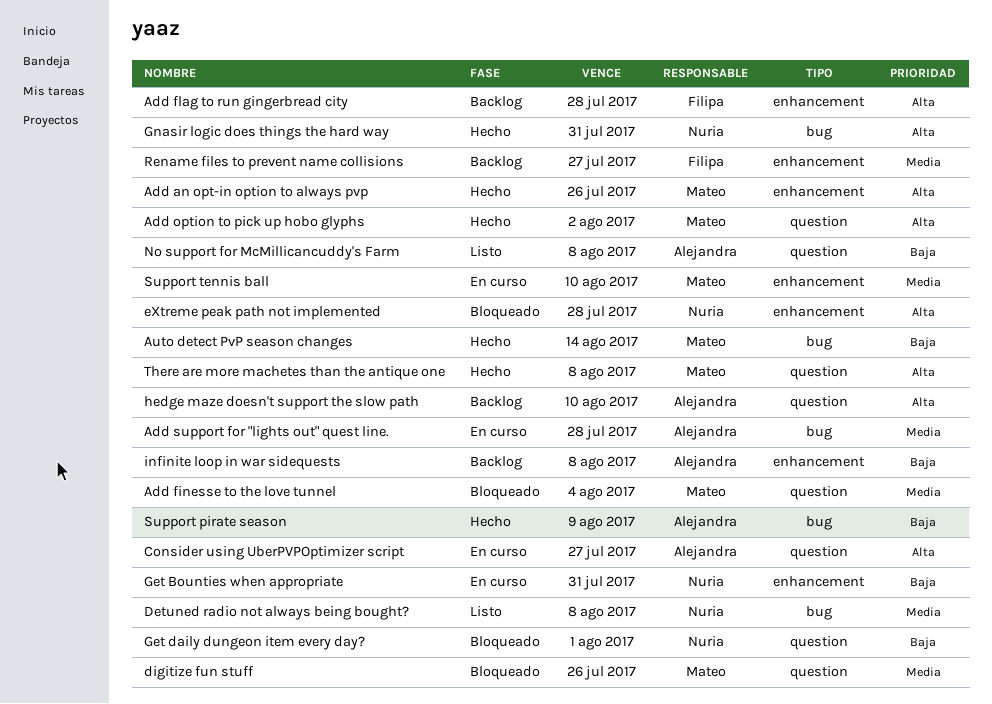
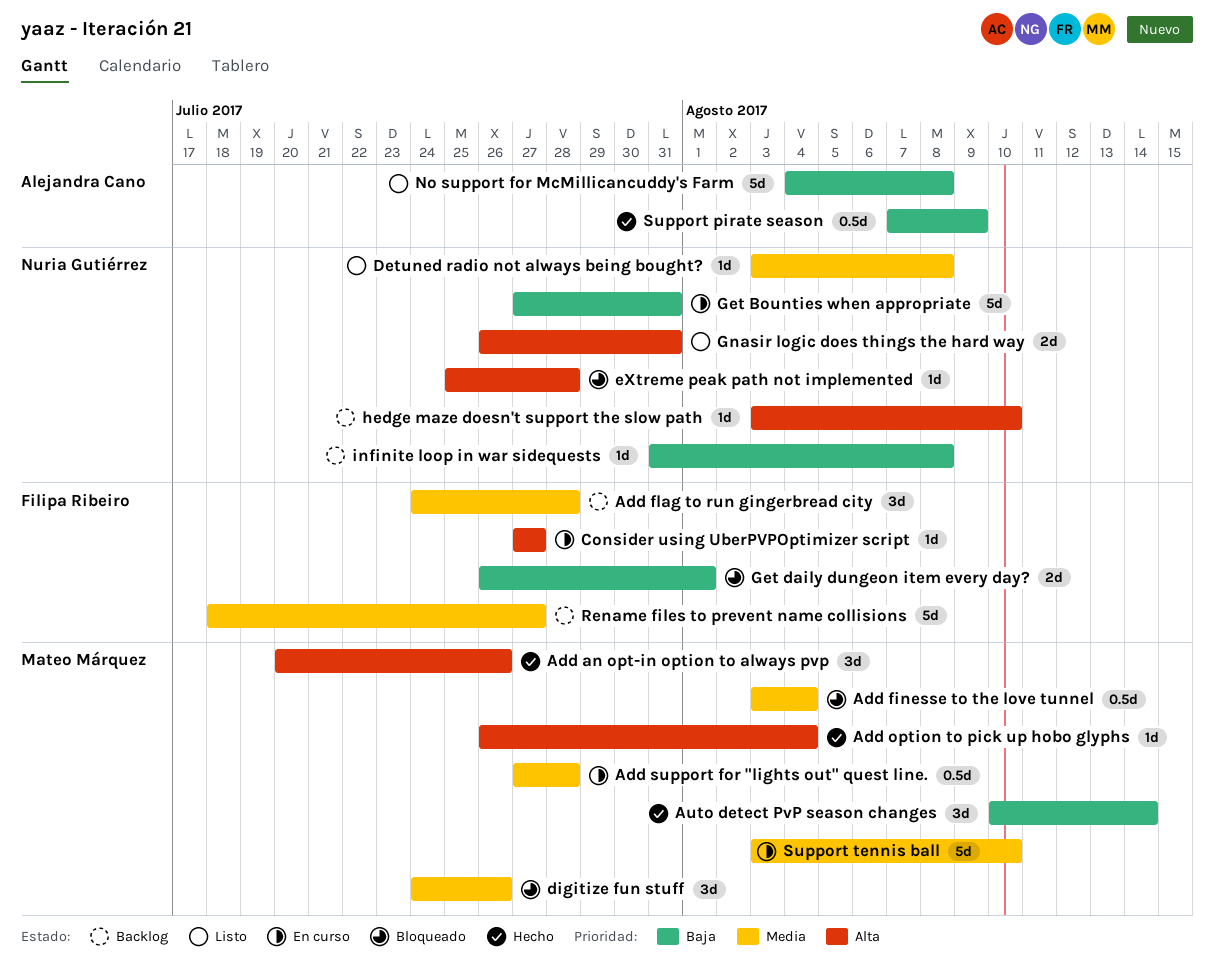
Add flag to run gingerbread city, priority: Alta -> Media
Add option to pick up hobo glyphs, due: Aug 2 -> Aug 4
Add support for "lights out" quest line., owner: Alejandra Cano -> Mateo Márquez
Consider using UberPVPOptimizer script, owner: Alejandra Cano -> Filipa Ribeiro
Get daily dungeon item every day?, owner: Nuria Gutiérrez -> Filipa Ribeiro
Gnasir logic does things the hard way, status: Hecho -> Listo
hedge maze doesn't support the slow path, owner: Alejandra Cano -> Nuria Gutiérrez
infinite loop in war sidequests, owner: Alejandra Cano -> Nuria Gutiérrez
There are more machetes than the antique one: present -> none

